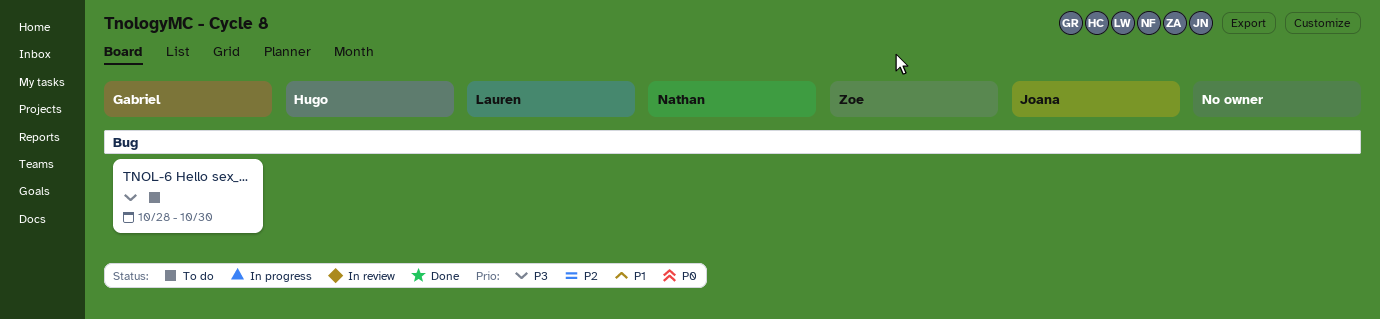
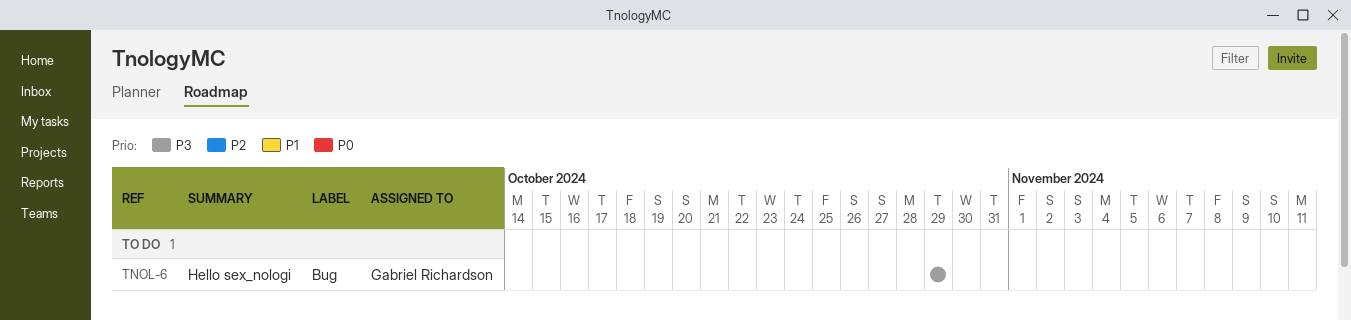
TNOL-6, start: Oct 28 -> Oct 29
TNOL-6, due: Oct 30 -> Oct 29

